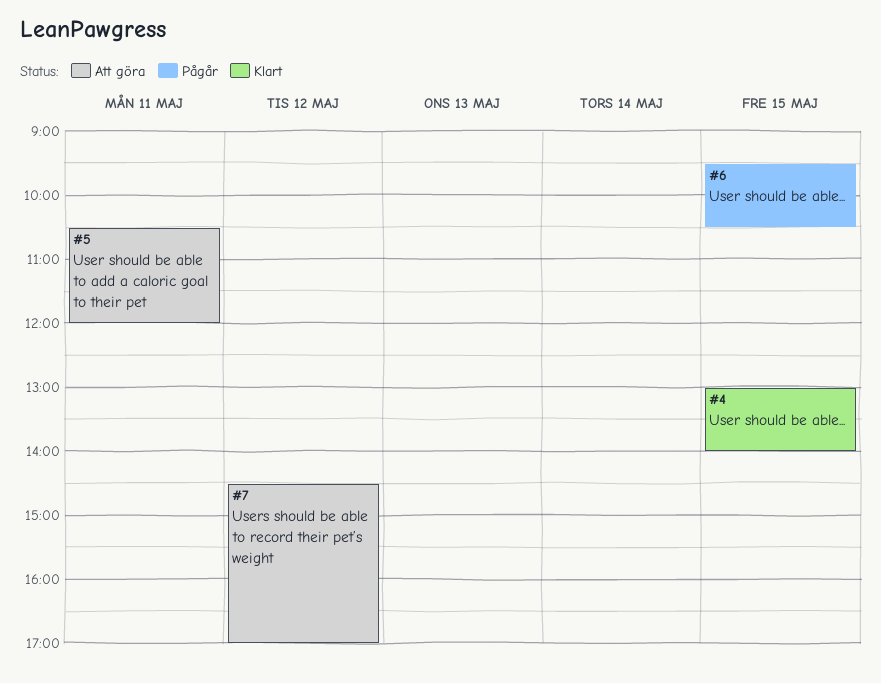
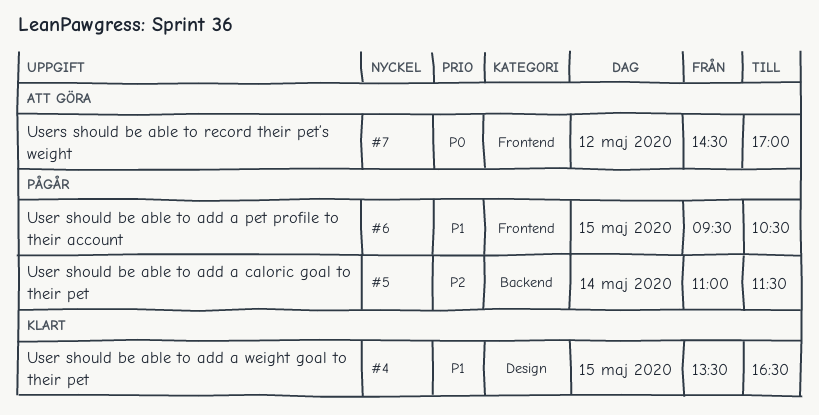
#4, begins: 13:00 -> 13:30
#4, ends: 14:00 -> 16:30
#5, status: Att göra -> Pågår
#5, day: May 11 -> May 14
#5, begins: 10:30 -> 11:00
#5, ends: 12:00 -> 11:30

